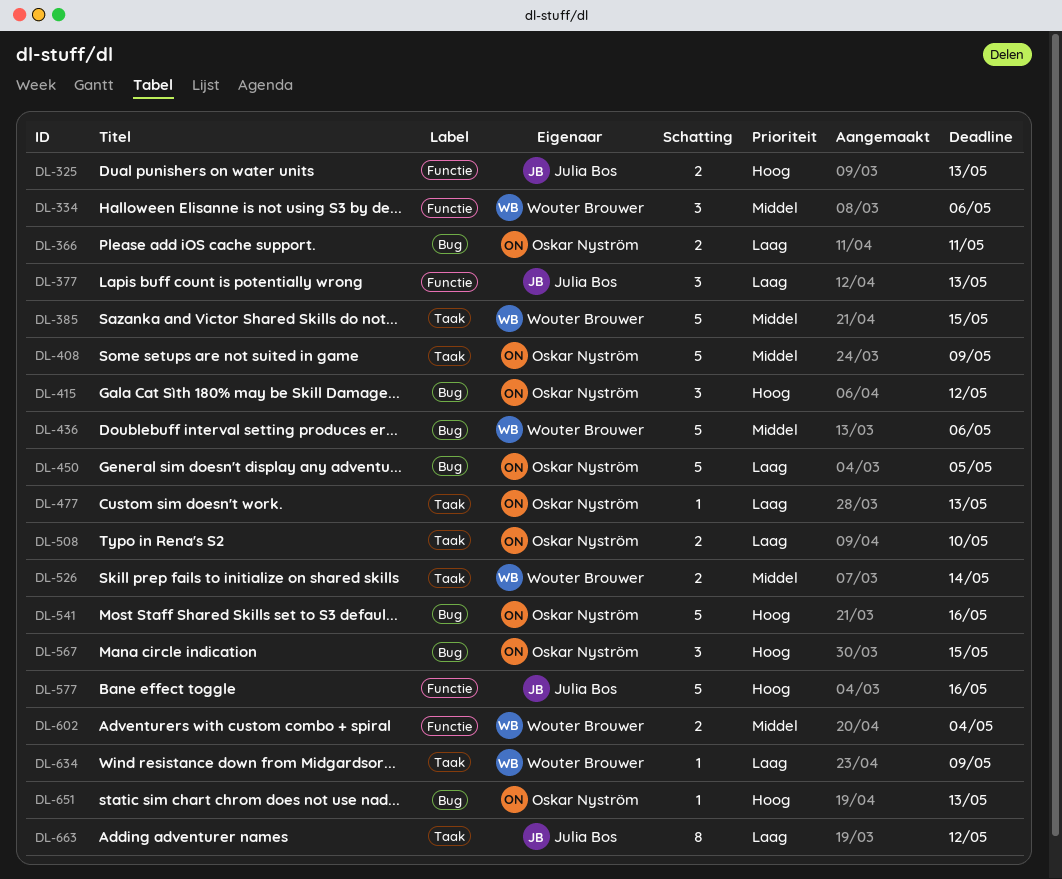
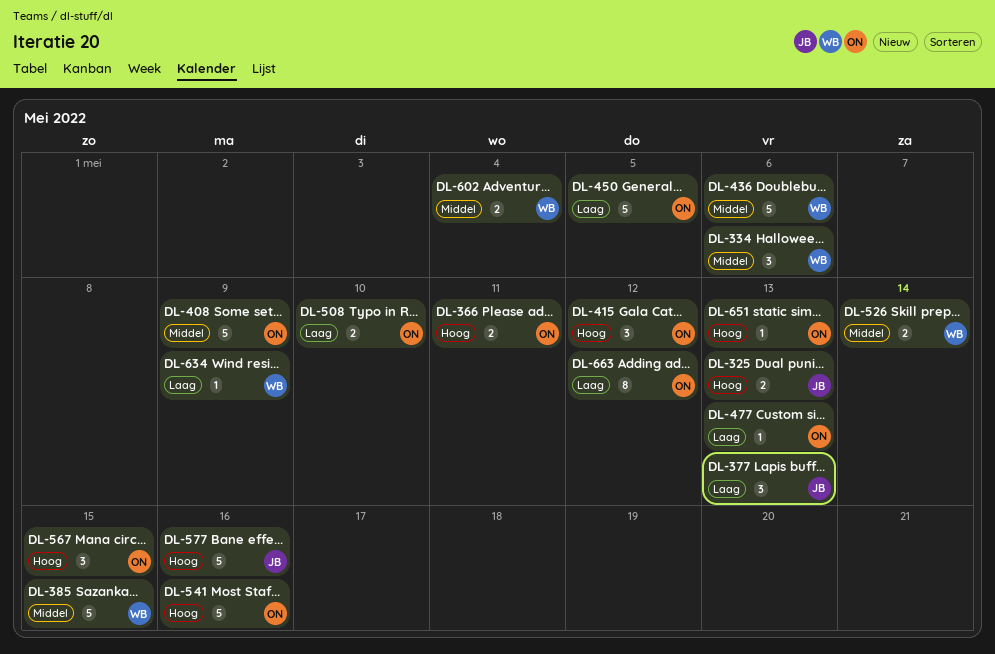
DL-366, priority: Laag -> Hoog
DL-663, owner: Julia Bos -> Oskar Nyström

